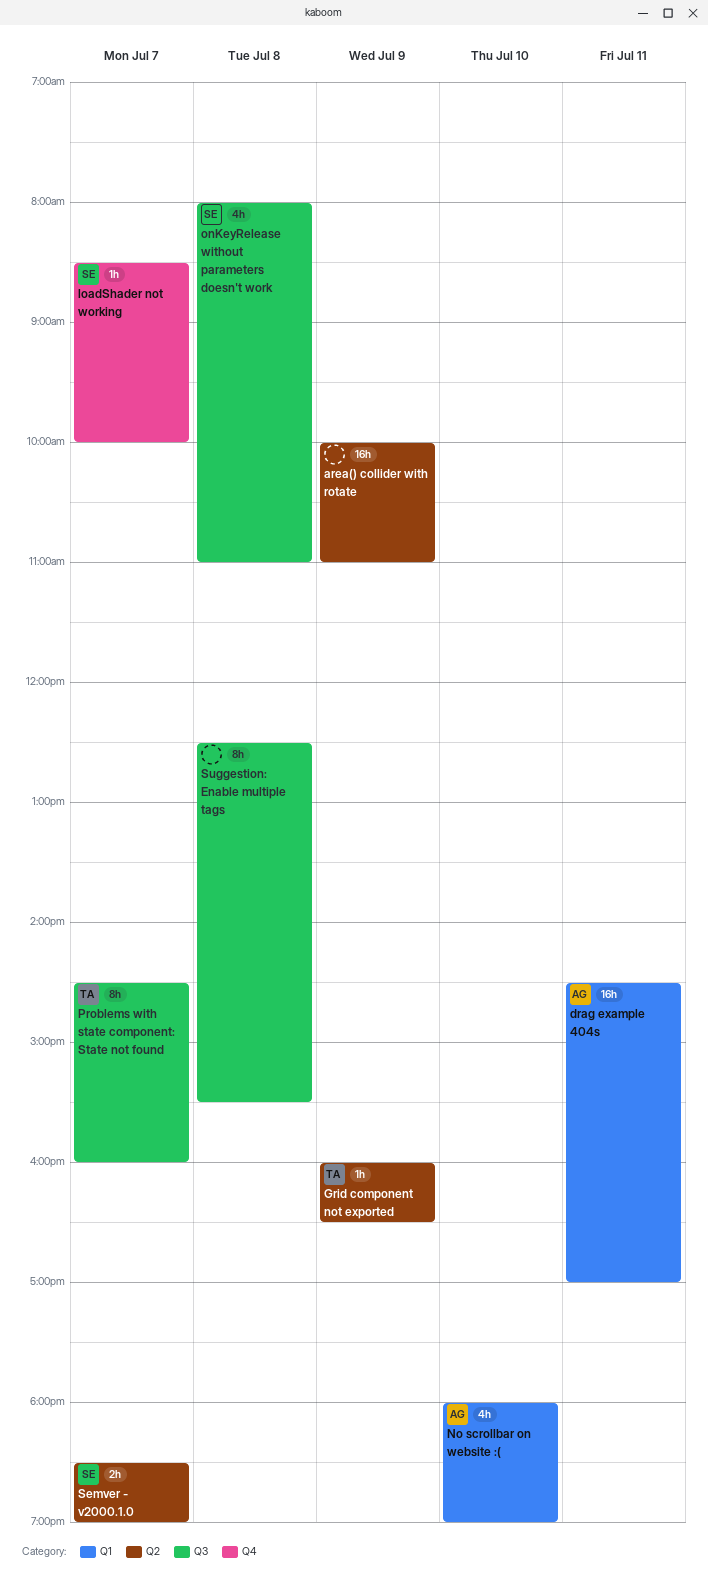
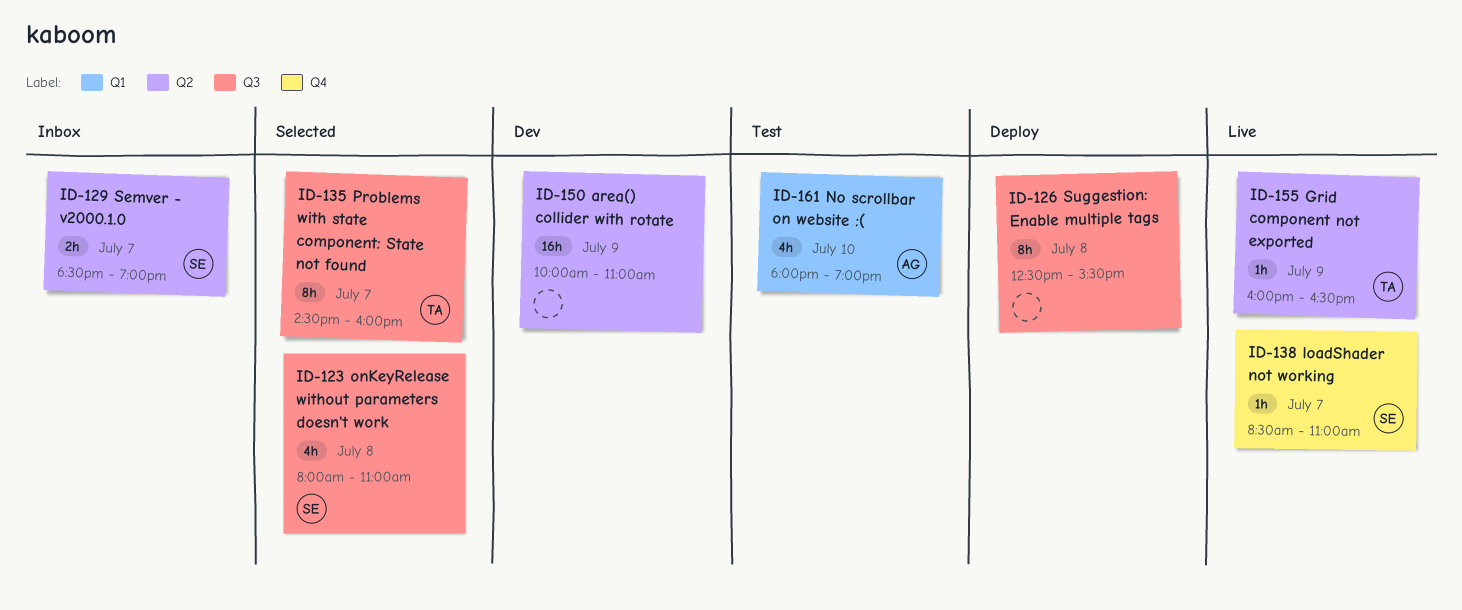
drag example 404s: present -> none
loadShader not working, ends: 10:00 -> 11:00

